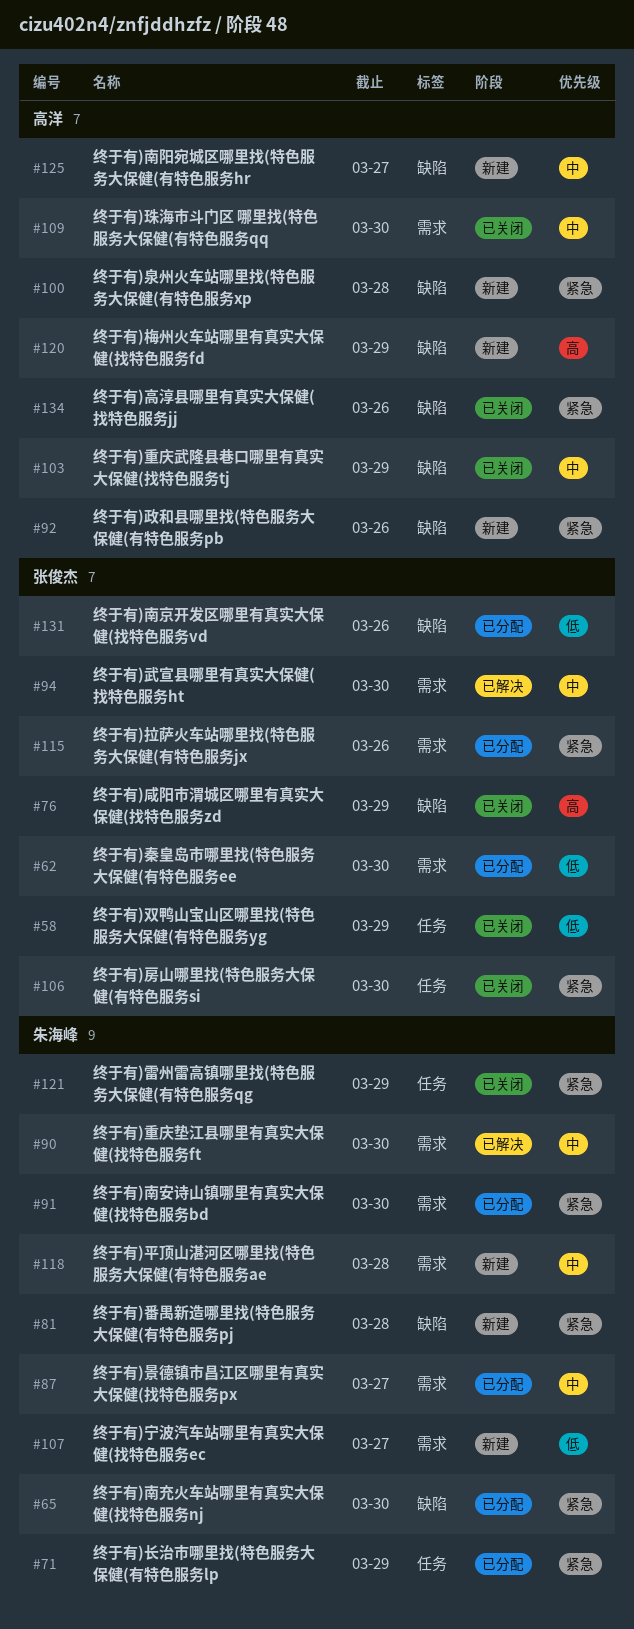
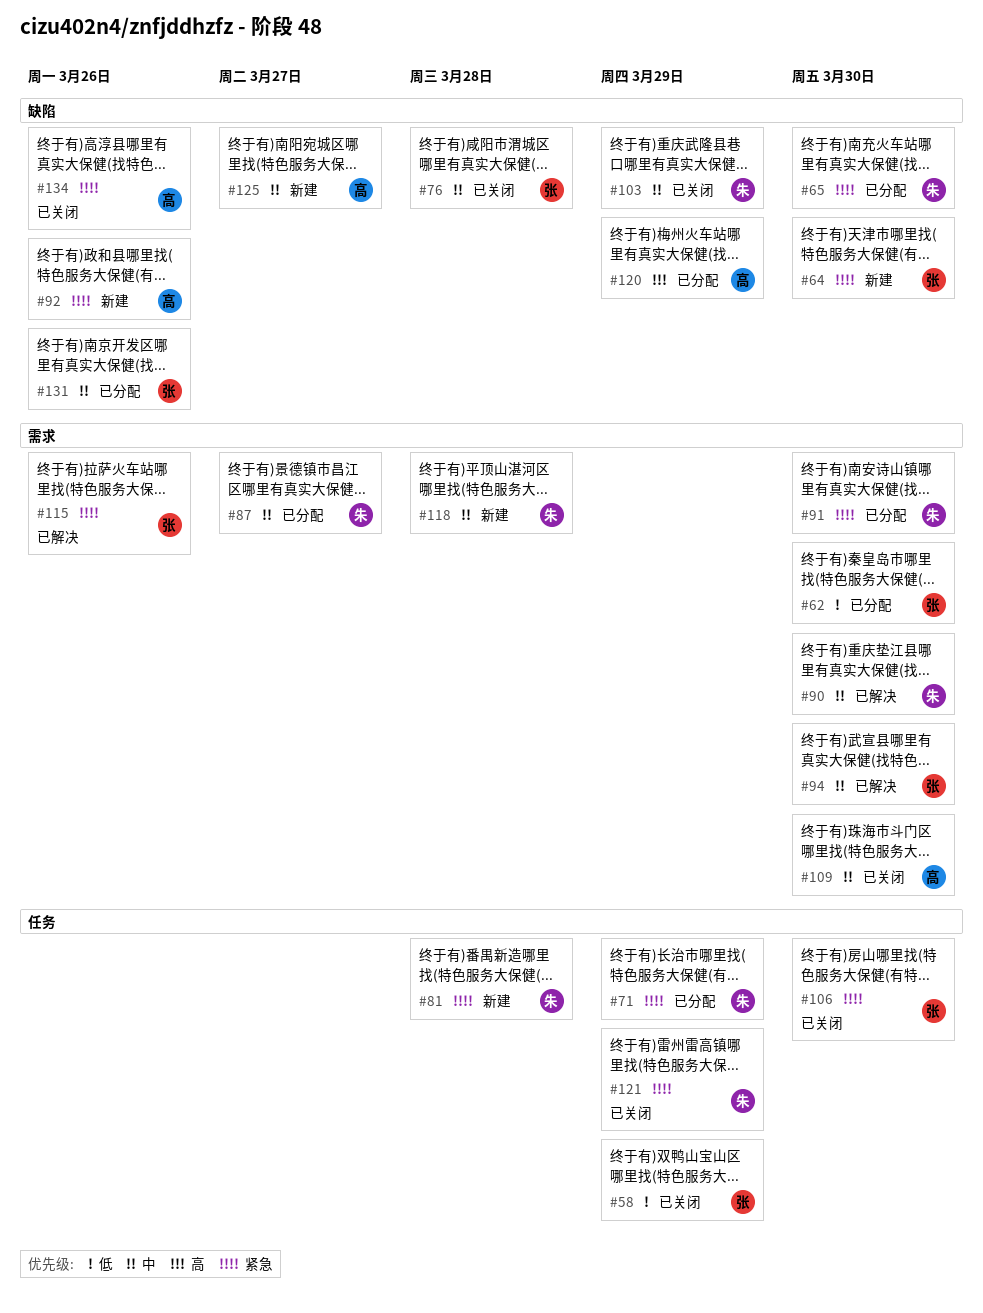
#64: none -> present
#76, priority: 高 -> 中
#76, due: Mar 29 -> Mar 28
#81, label: 缺陷 -> 任务
#100: present -> none
#103, owner: 高洋 -> 朱海峰
#107: present -> none
#115, status: 已分配 -> 已解决
#120, status: 新建 -> 已分配
#131, priority: 低 -> 中

